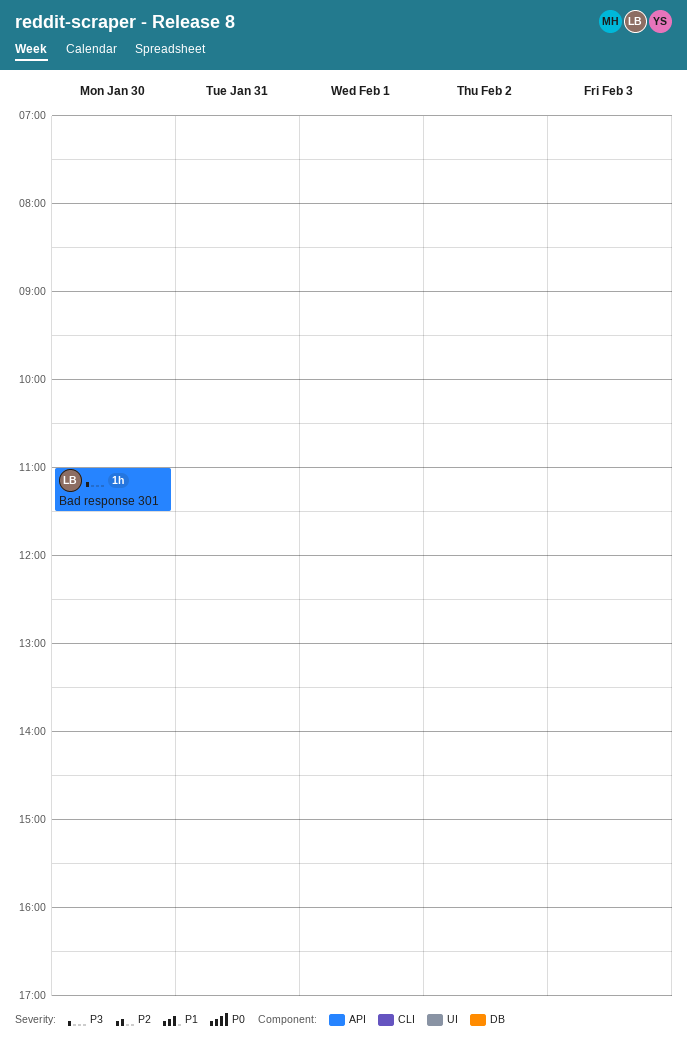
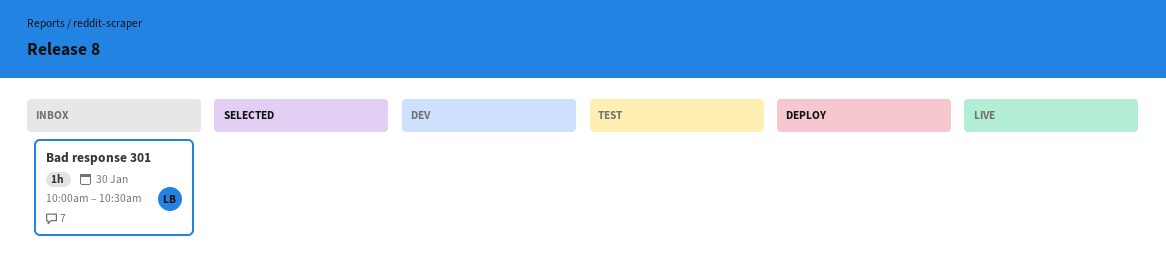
Bad response 301, begins: 11:00 -> 10:00
Bad response 301, ends: 11:30 -> 10:30

